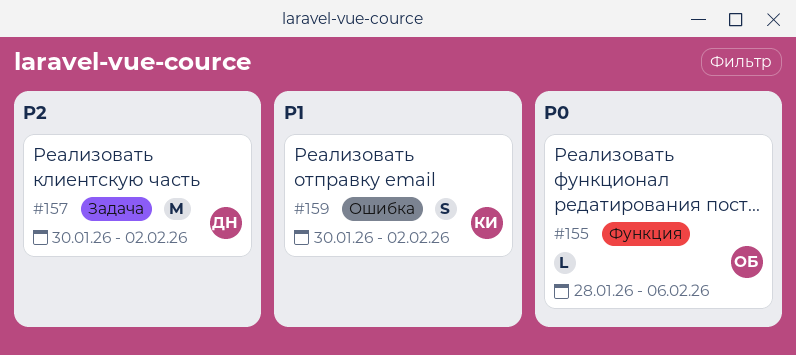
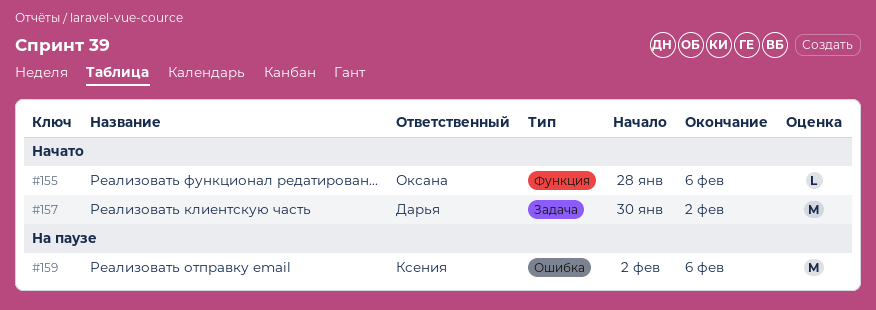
#159, estimate: S -> M
#159, start: Jan 30 -> Feb 2
#159, due: Feb 2 -> Feb 6

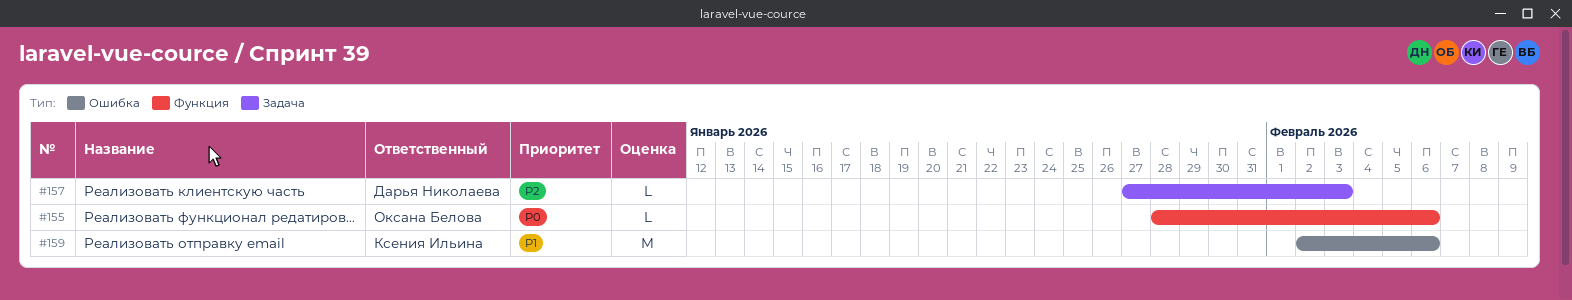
#157, estimate: M -> L
#157, start: Jan 30 -> Jan 27
#157, due: Feb 2 -> Feb 3

